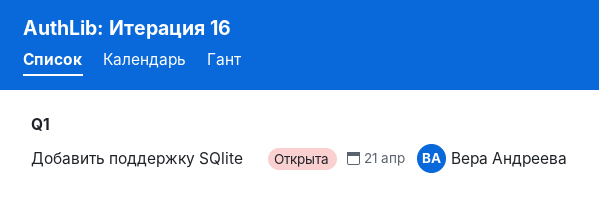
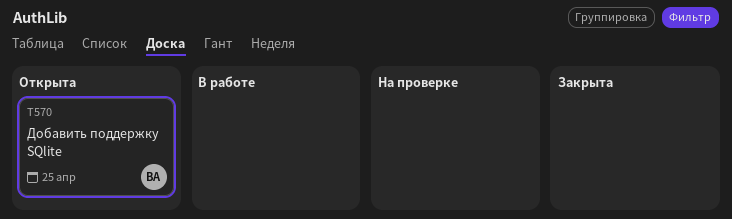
Добавить поддержку SQlite, due: Apr 21 -> Apr 25

